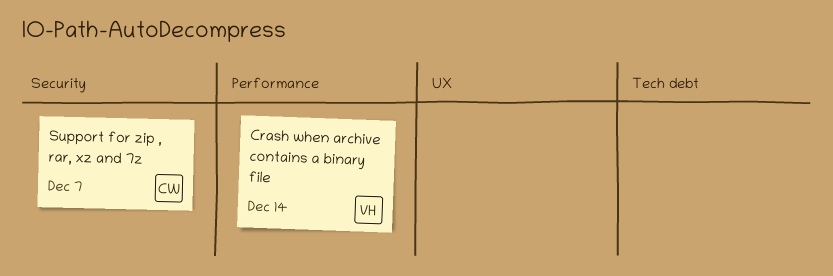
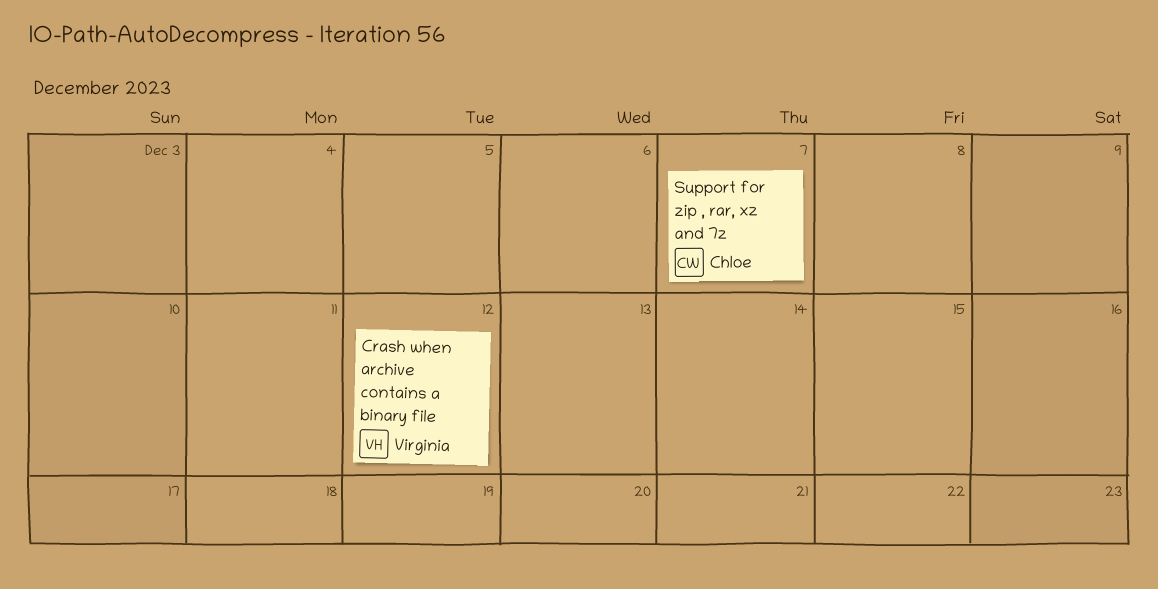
Crash when archive contains a binary file, due: Dec 14 -> Dec 12

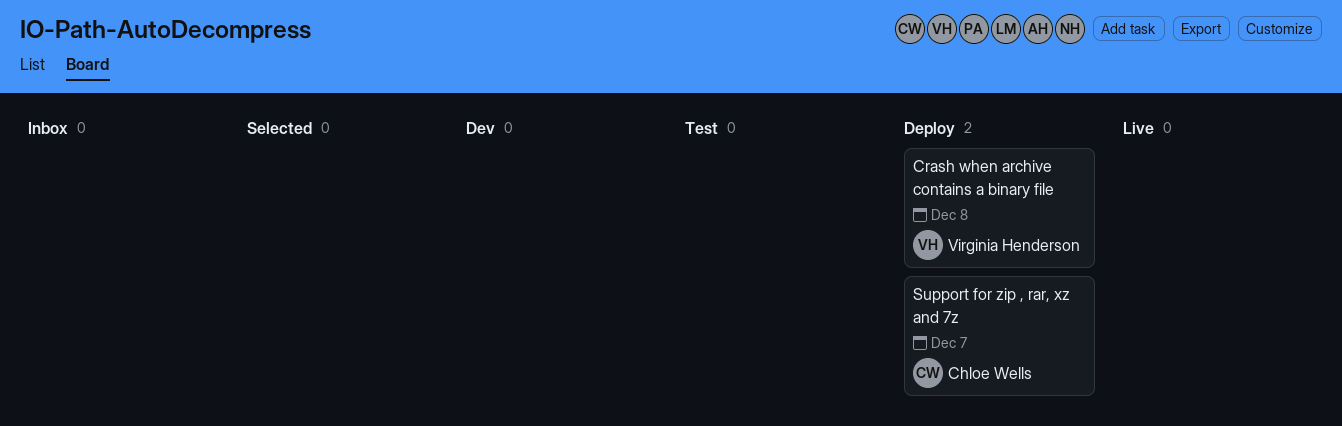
Crash when archive contains a binary file, due: Dec 12 -> Dec 8

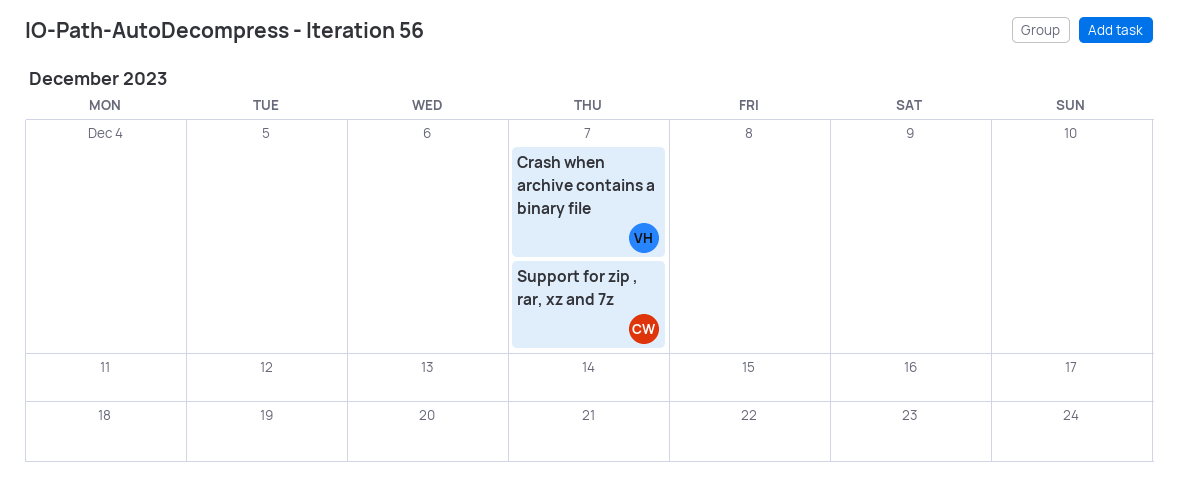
Crash when archive contains a binary file, due: Dec 8 -> Dec 7

